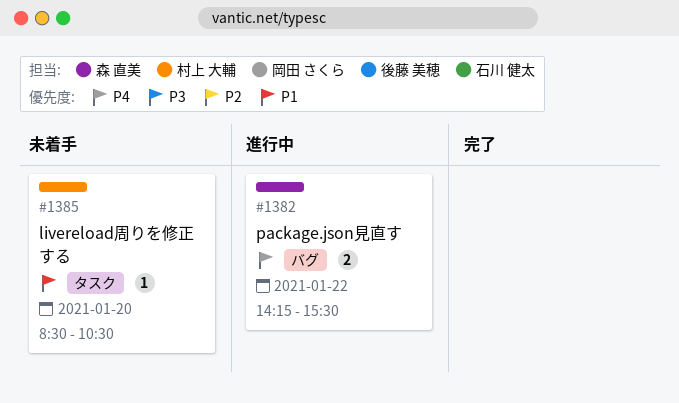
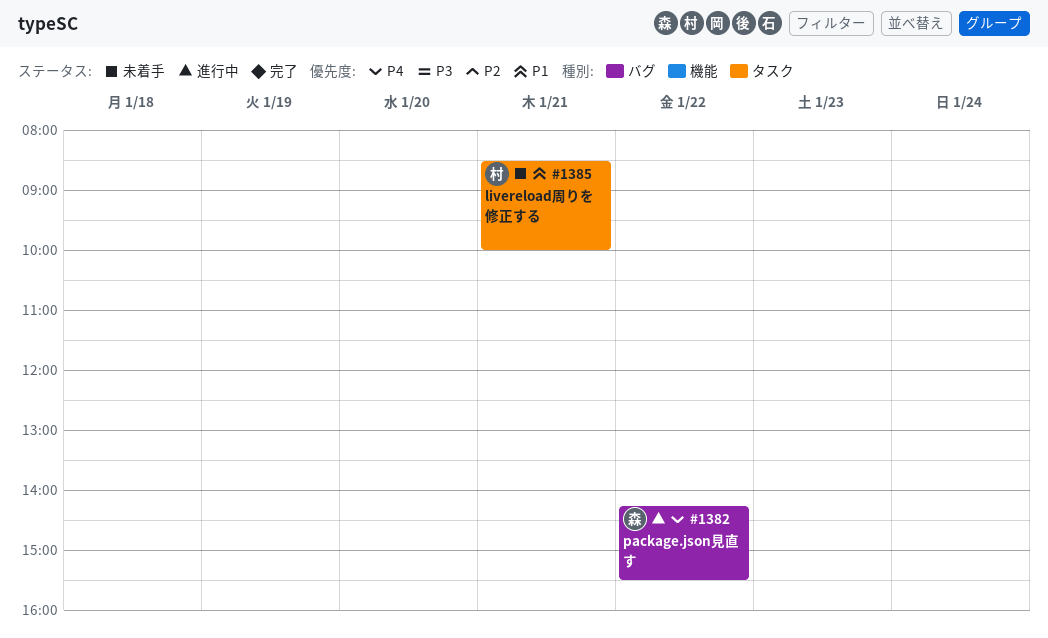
#1385, day: Jan 20 -> Jan 21
#1385, ends: 10:30 -> 10:00

